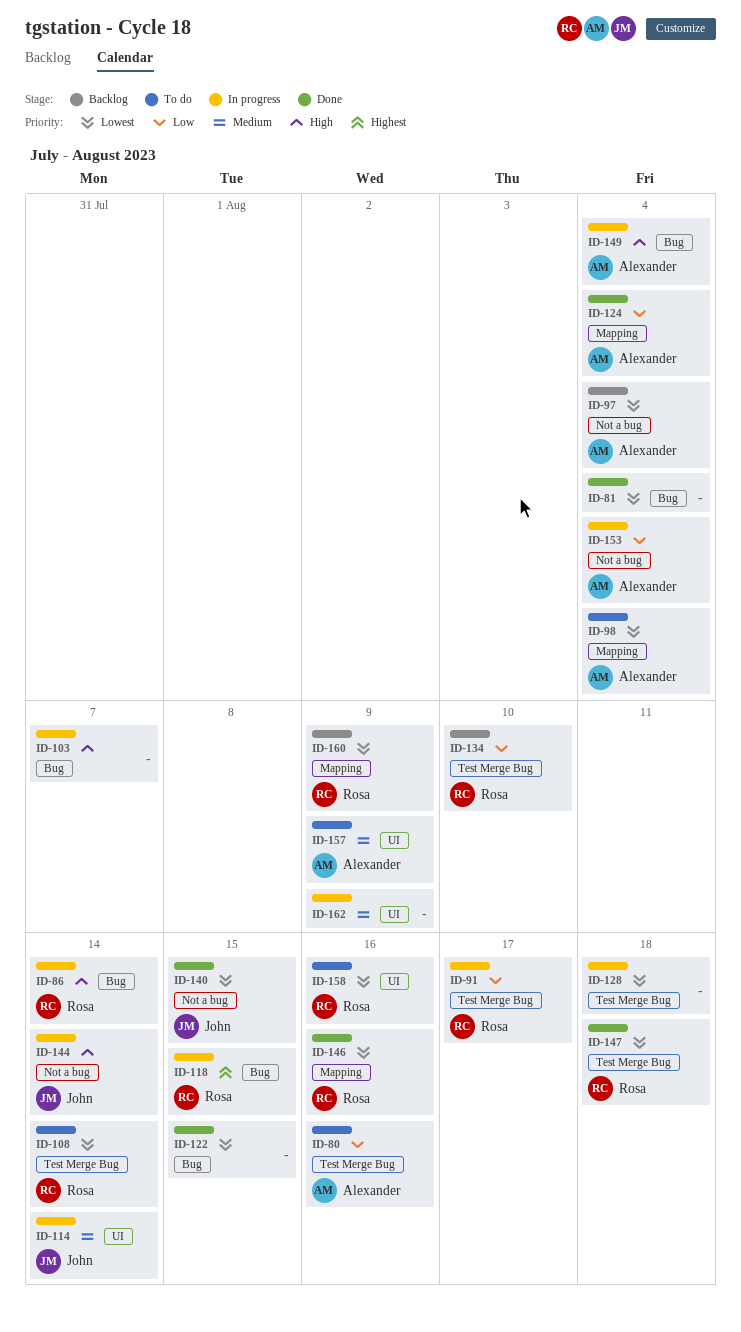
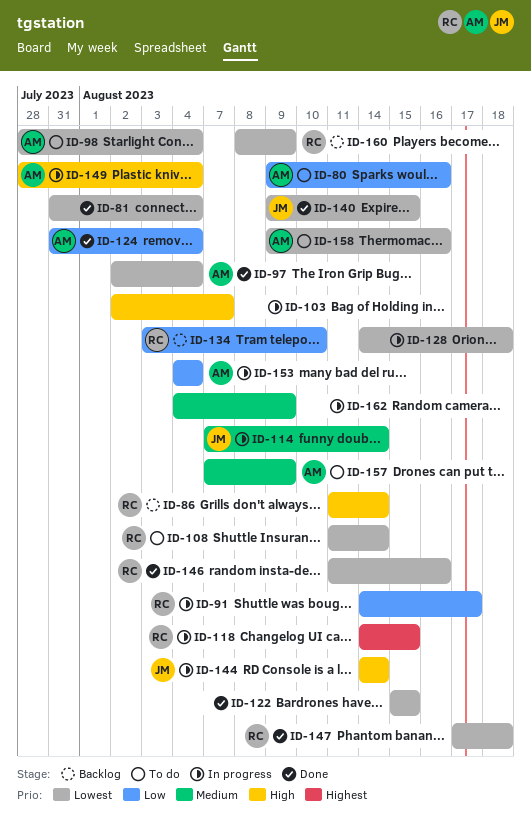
ID-86, status: In progress -> Backlog
ID-97, status: Backlog -> Done
ID-158, owner: Rosa -> Alexander

